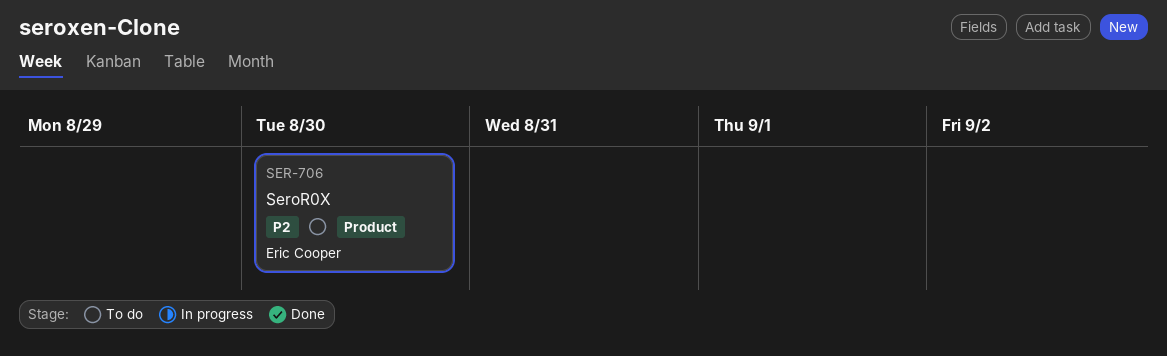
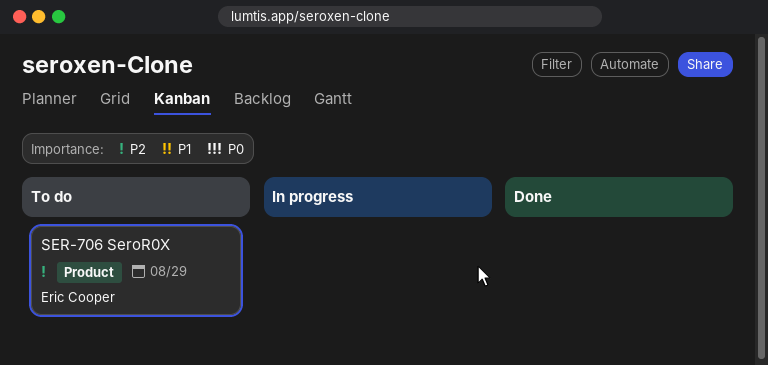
SER-706, due: Aug 30 -> Aug 29

